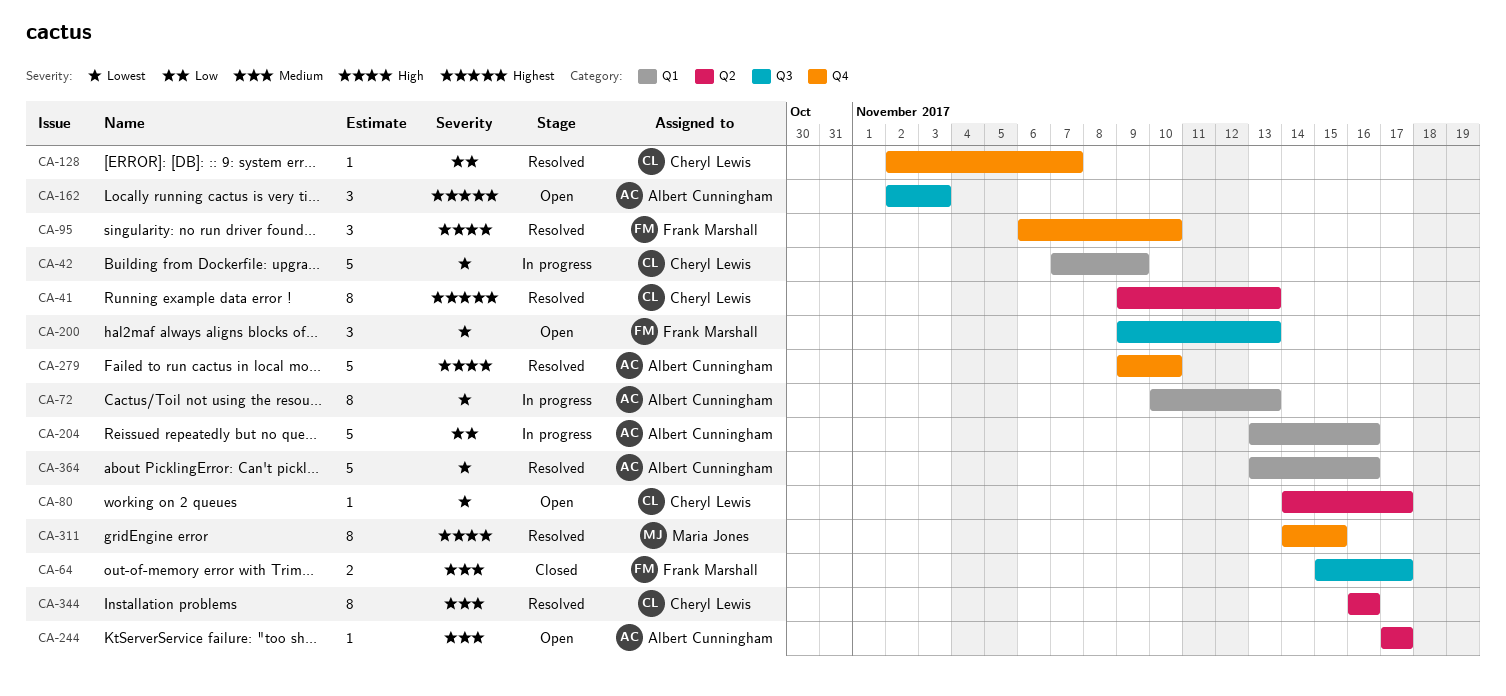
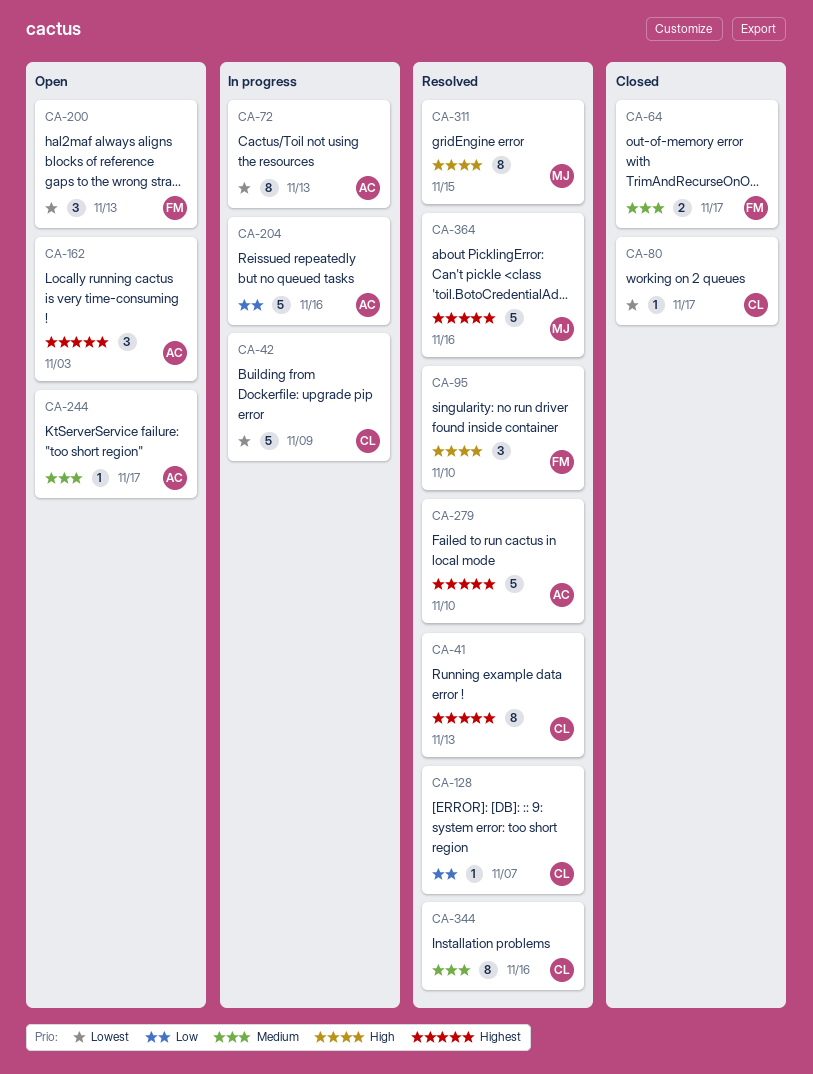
CA-80, status: Open -> Closed
CA-279, priority: High -> Highest
CA-364, owner: Albert Cunningham -> Maria Jones
CA-364, priority: Lowest -> Highest

